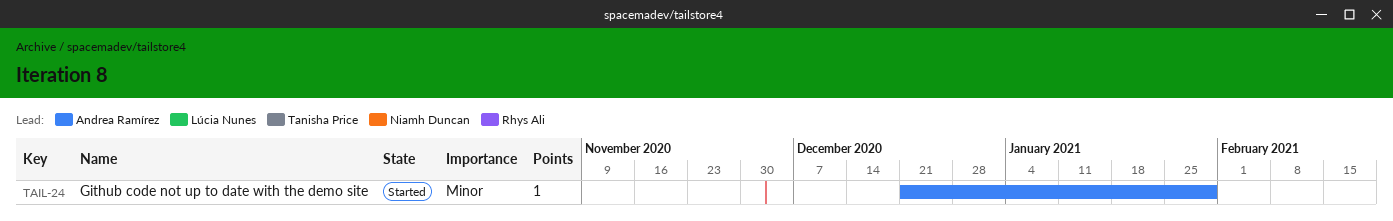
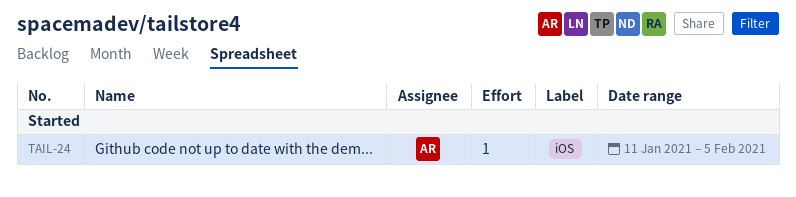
TAIL-24, start: Dec 21 -> Jan 11
TAIL-24, due: Jan 29 -> Feb 5

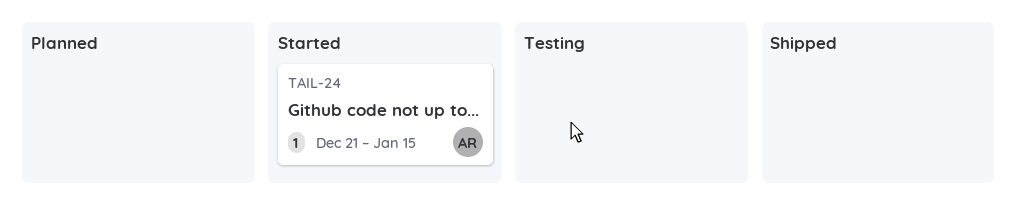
TAIL-24, start: Jan 11 -> Dec 21
TAIL-24, due: Feb 5 -> Jan 15

